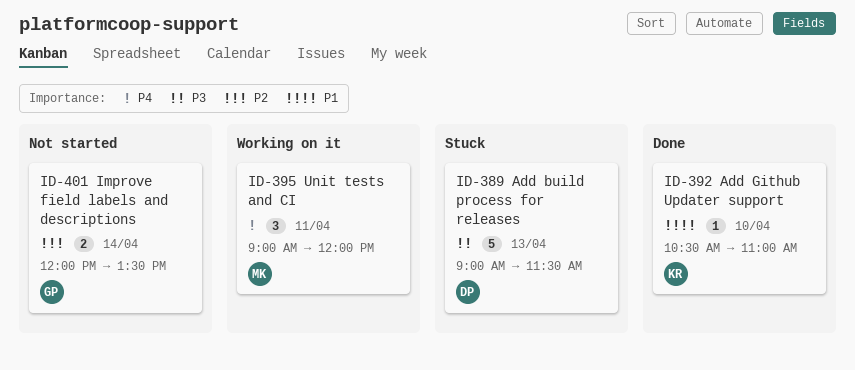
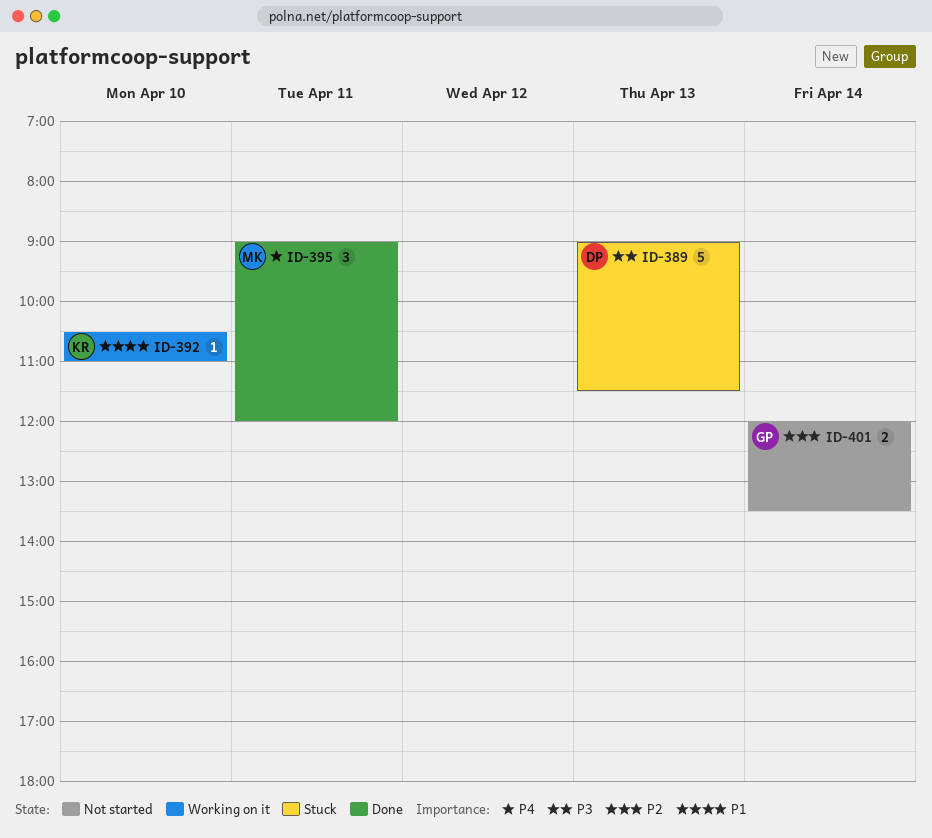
ID-392, status: Done -> Working on it
ID-395, status: Working on it -> Done

